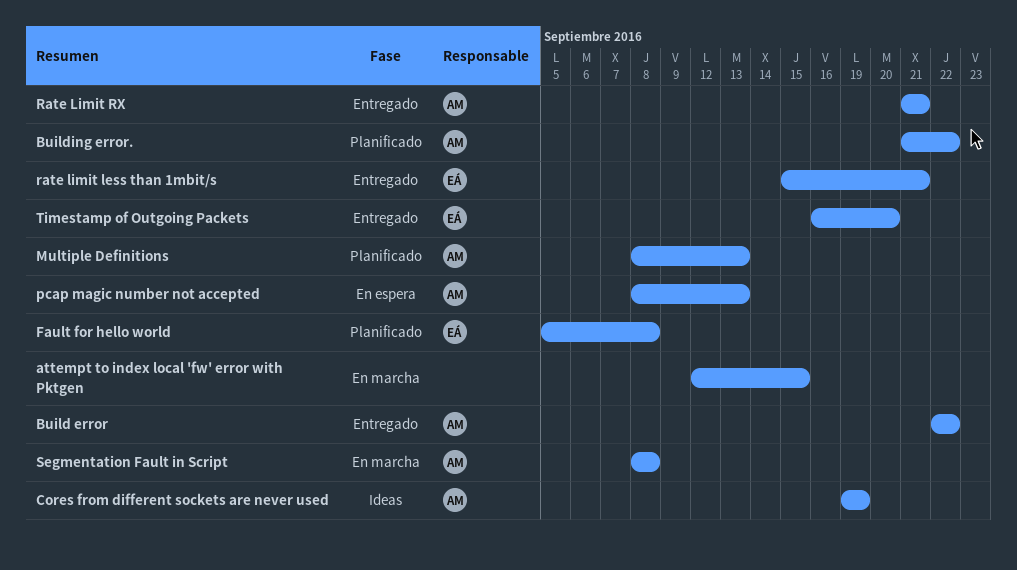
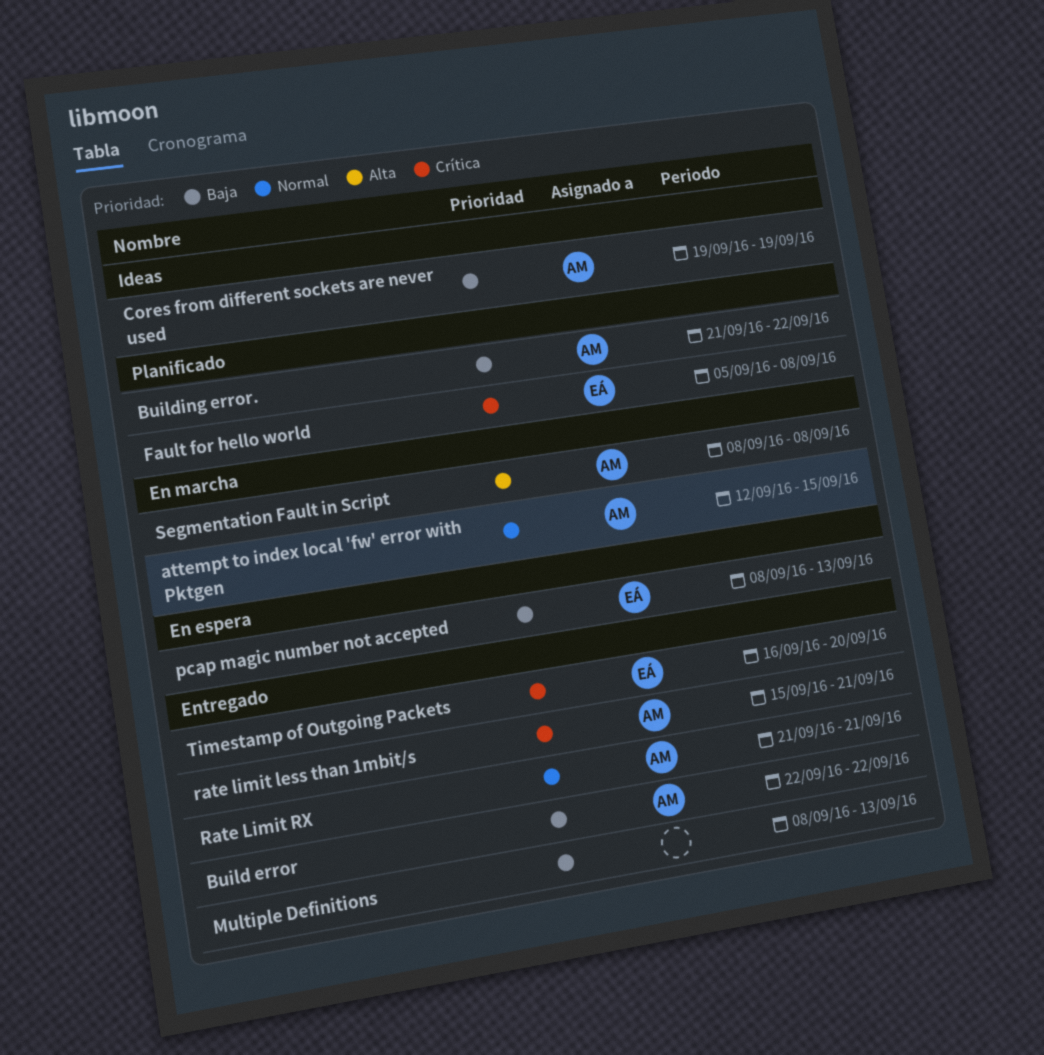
attempt to index local 'fw' error with Pktgen, owner: none -> AM
Multiple Definitions, status: Planificado -> Entregado
Multiple Definitions, owner: AM -> none
pcap magic number not accepted, owner: AM -> EÁ
rate limit less than 1mbit/s, owner: EÁ -> AM

